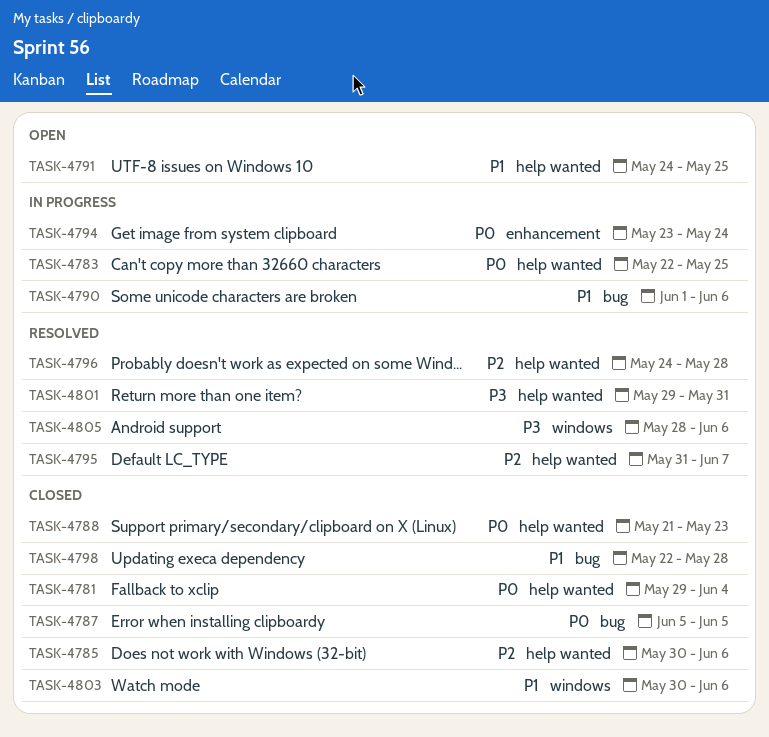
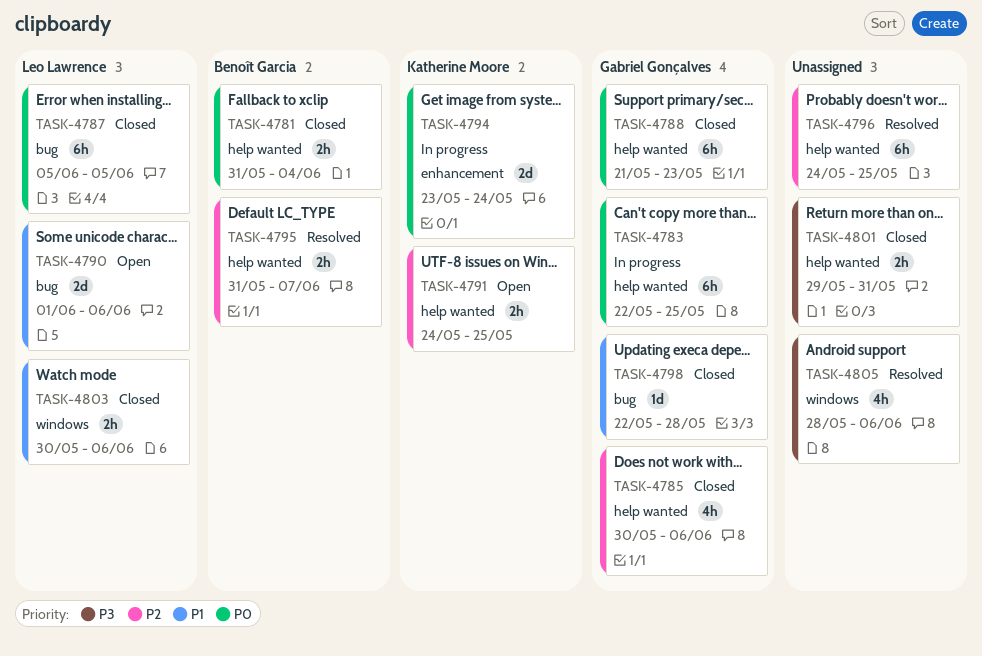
TASK-4781, start: May 29 -> May 31
TASK-4790, status: In progress -> Open
TASK-4791, priority: P1 -> P2
TASK-4796, due: May 28 -> May 25
TASK-4801, status: Resolved -> Closed

